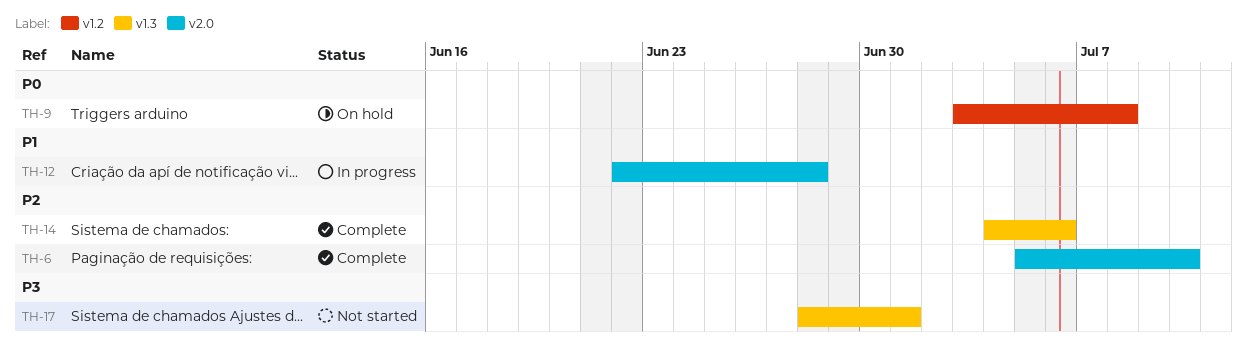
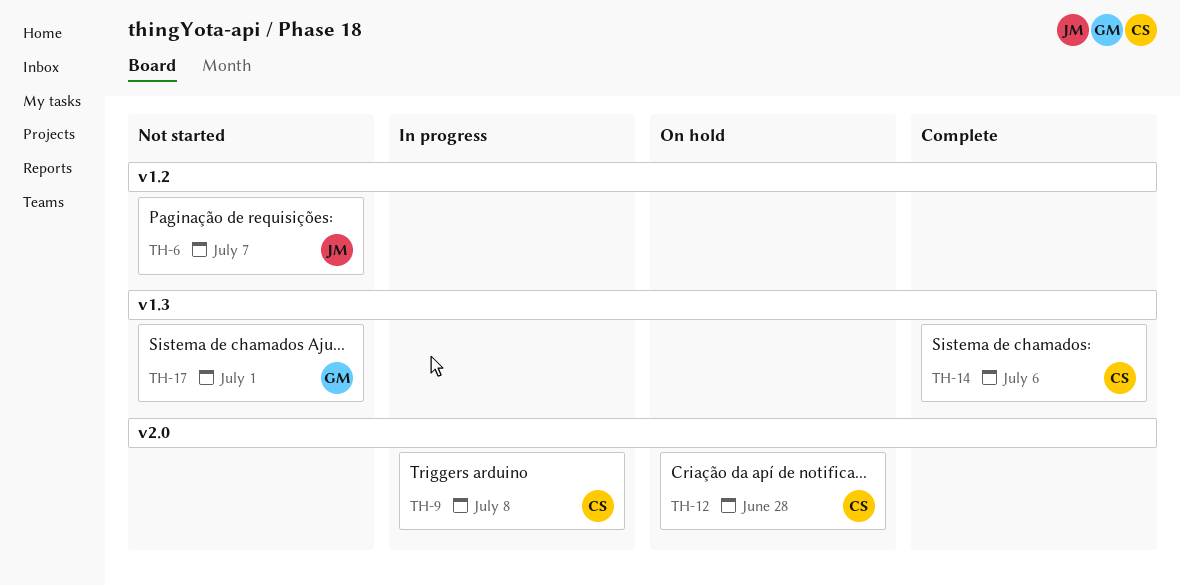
TH-6, status: Complete -> Not started
TH-6, label: v2.0 -> v1.2
TH-6, due: Jul 10 -> Jul 7
TH-9, status: On hold -> In progress
TH-9, label: v1.2 -> v2.0
TH-12, status: In progress -> On hold

